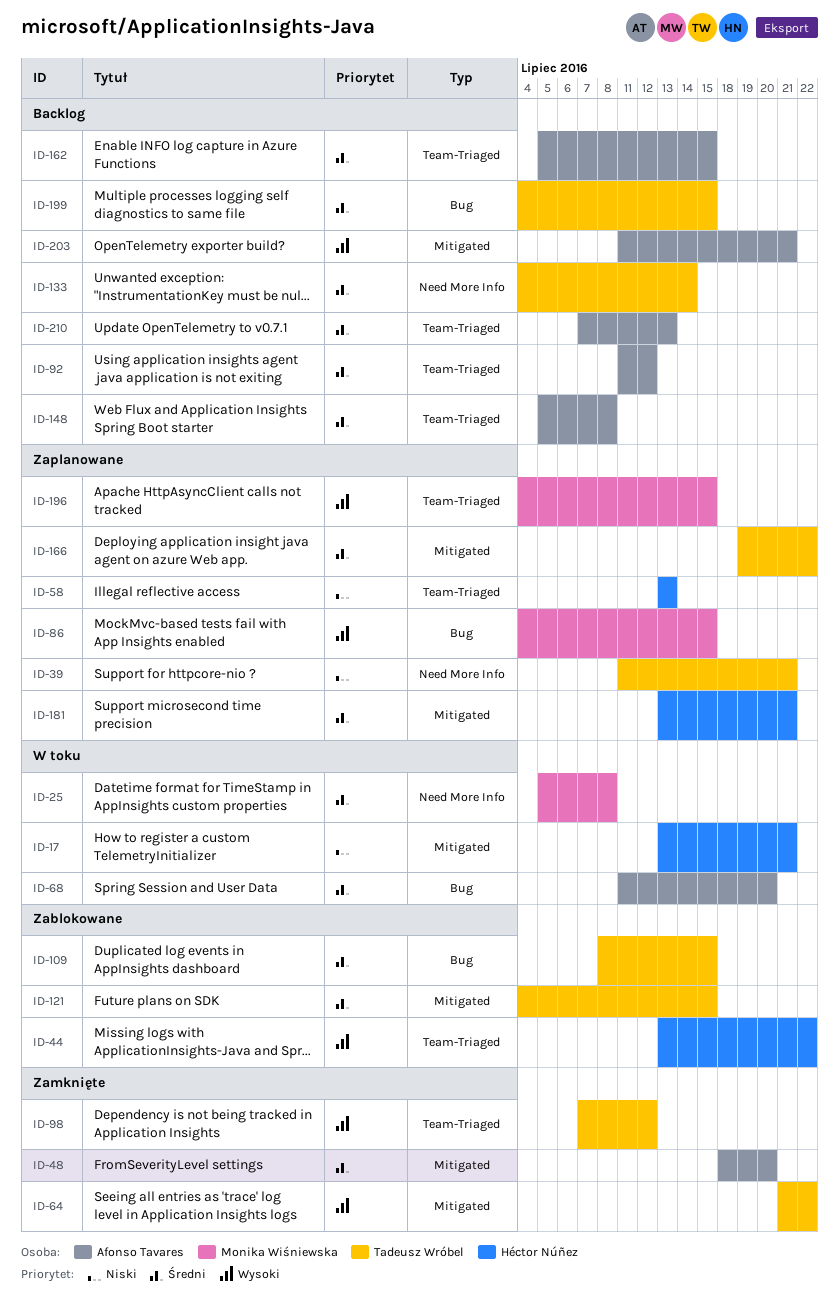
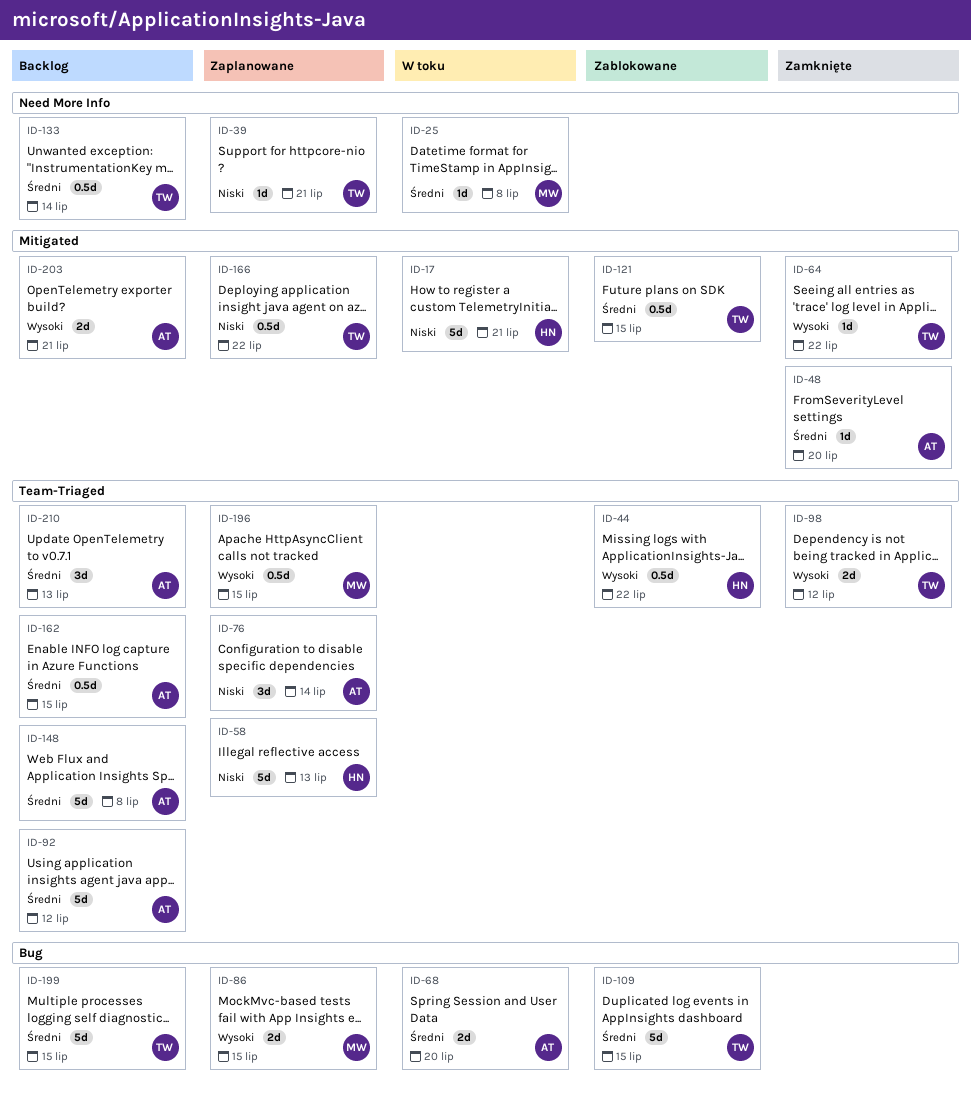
ID-76: none -> present
ID-166, priority: Średni -> Niski
ID-181: present -> none

